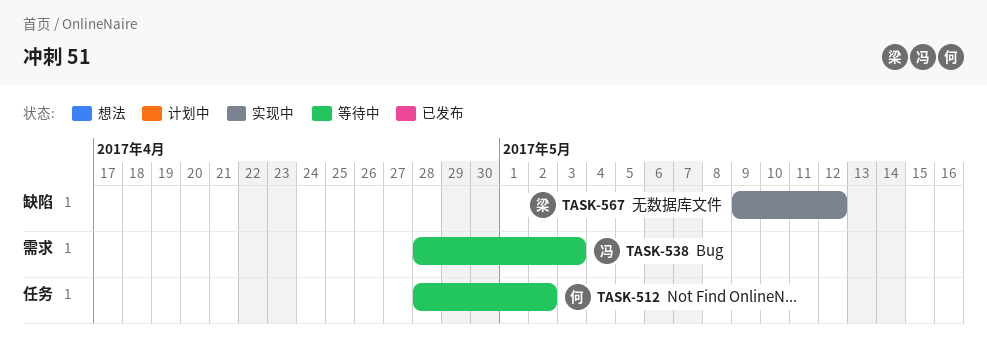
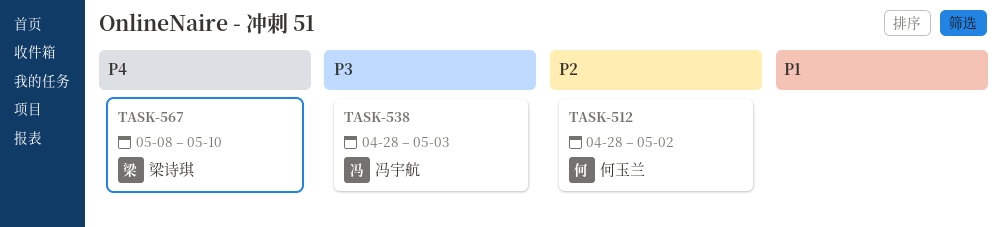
TASK-567, start: May 9 -> May 8
TASK-567, due: May 12 -> May 10

